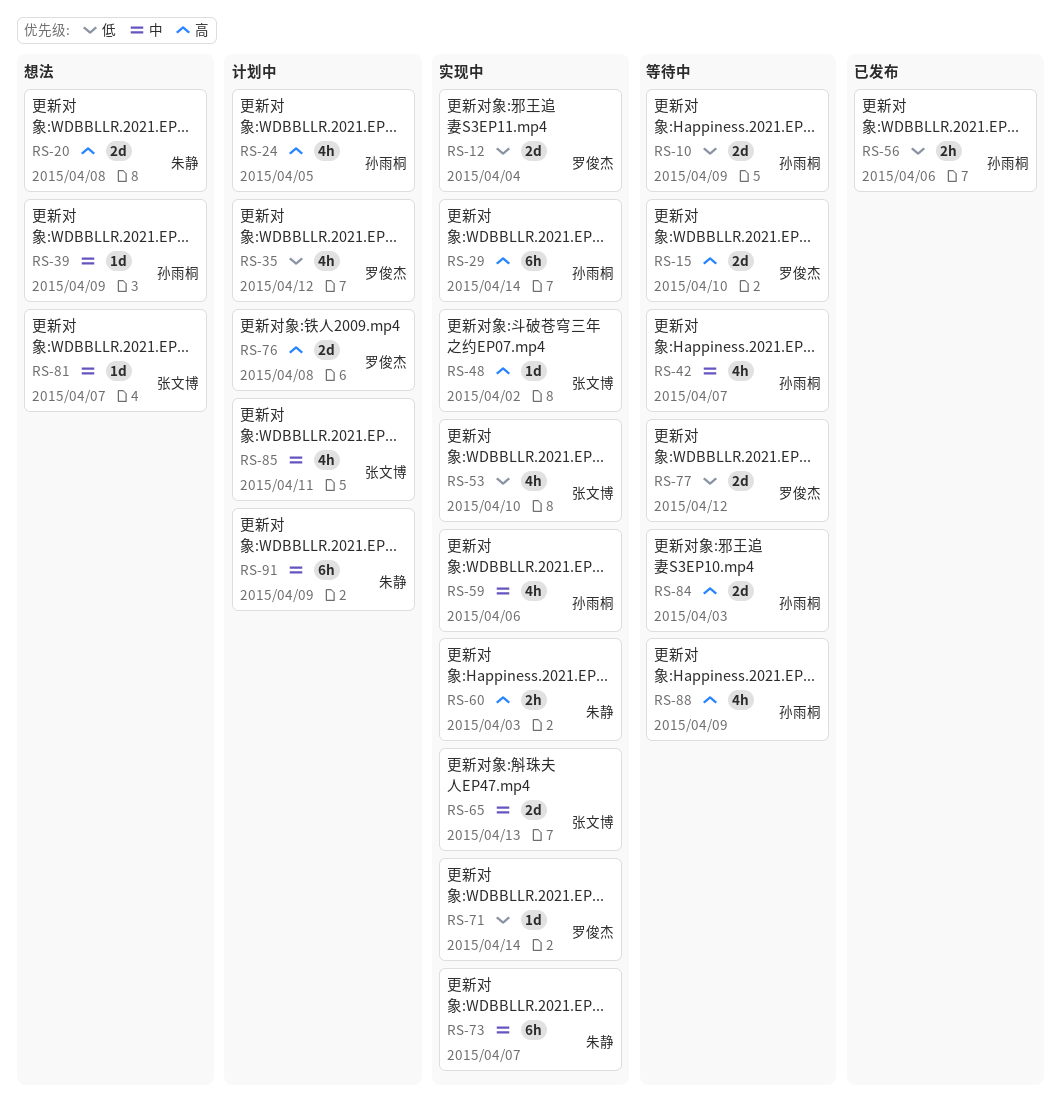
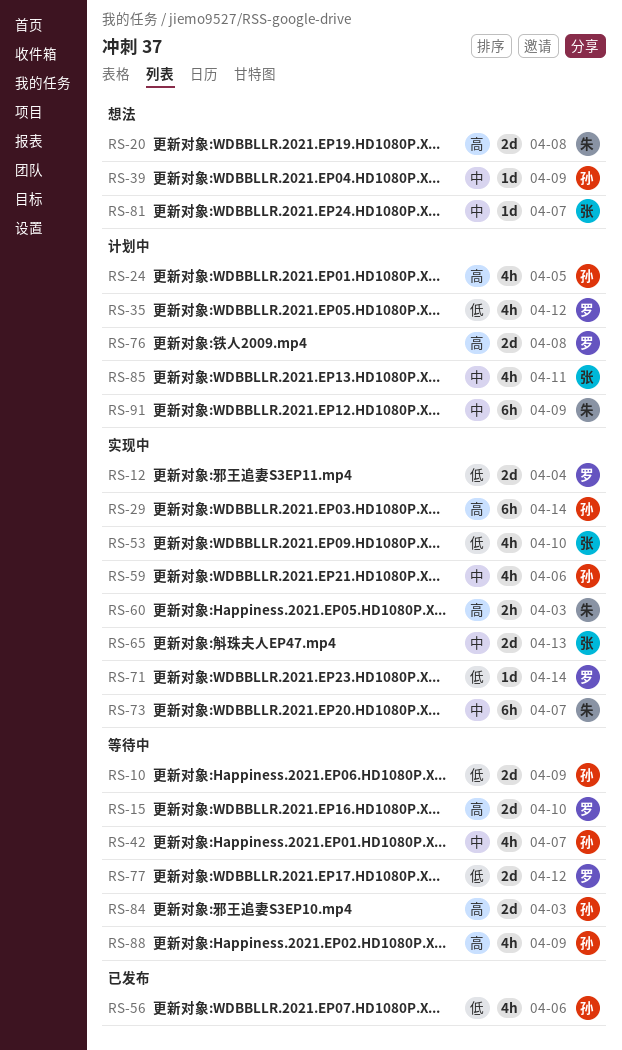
RS-48: present -> none
RS-56, estimate: 2h -> 4h

